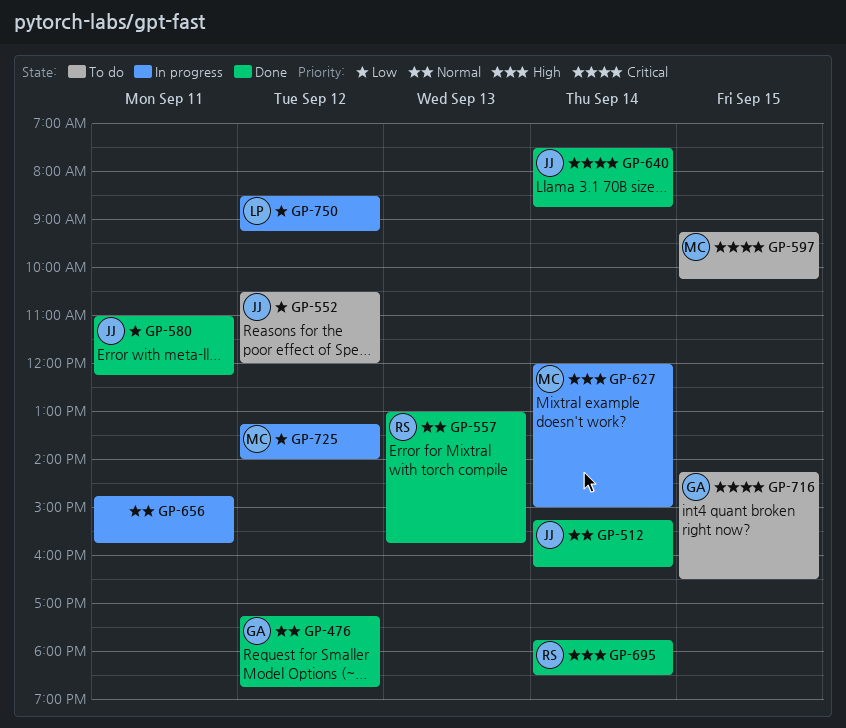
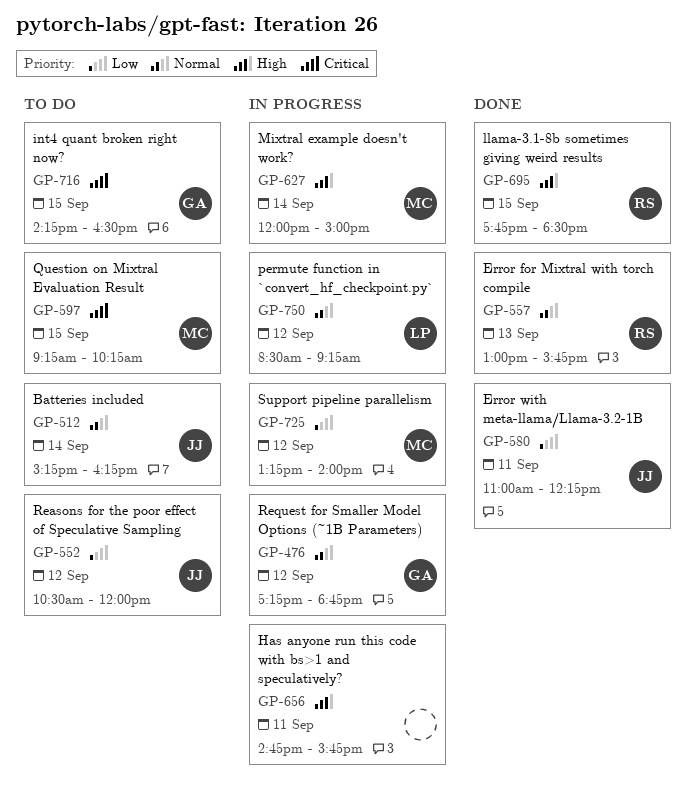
GP-476, status: Done -> In progress
GP-512, status: Done -> To do
GP-640: present -> none
GP-656, priority: Normal -> High
GP-695, day: Sep 14 -> Sep 15
GP-750, priority: Low -> Normal

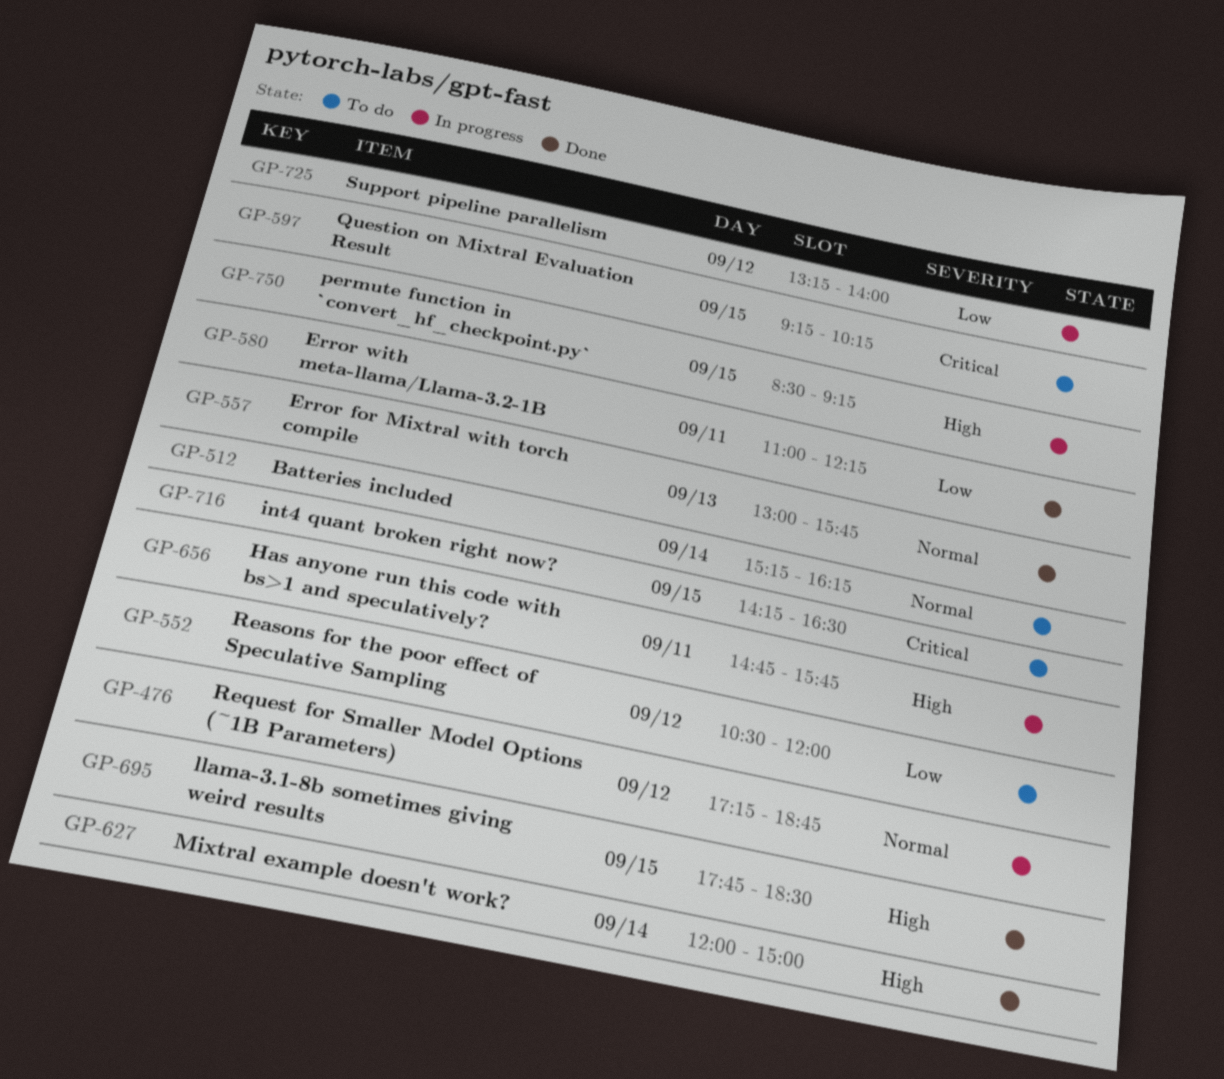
GP-627, status: In progress -> Done
GP-750, priority: Normal -> High
GP-750, day: Sep 12 -> Sep 15

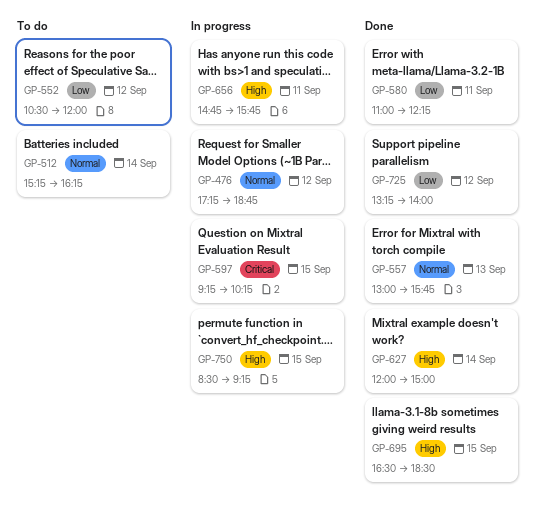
GP-597, status: To do -> In progress
GP-695, begins: 17:45 -> 16:30
GP-716: present -> none
GP-725, status: In progress -> Done

